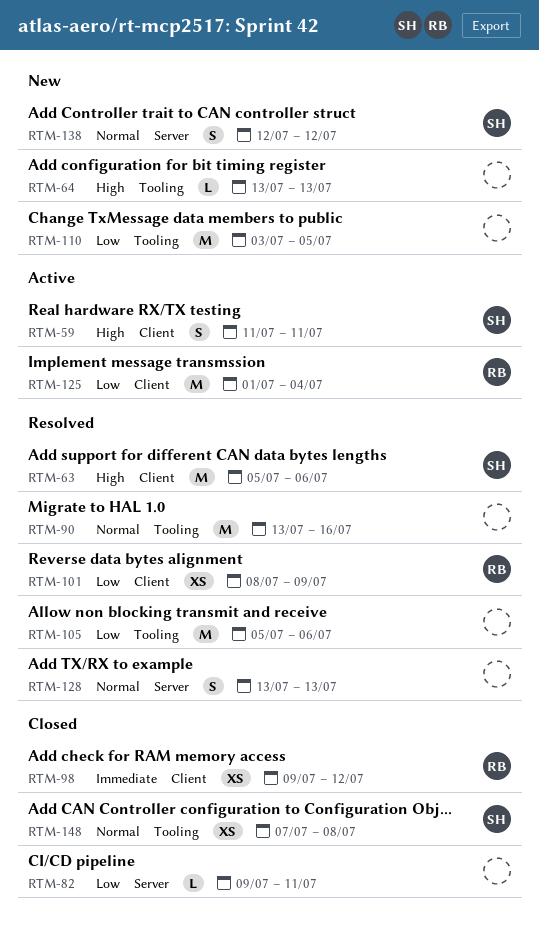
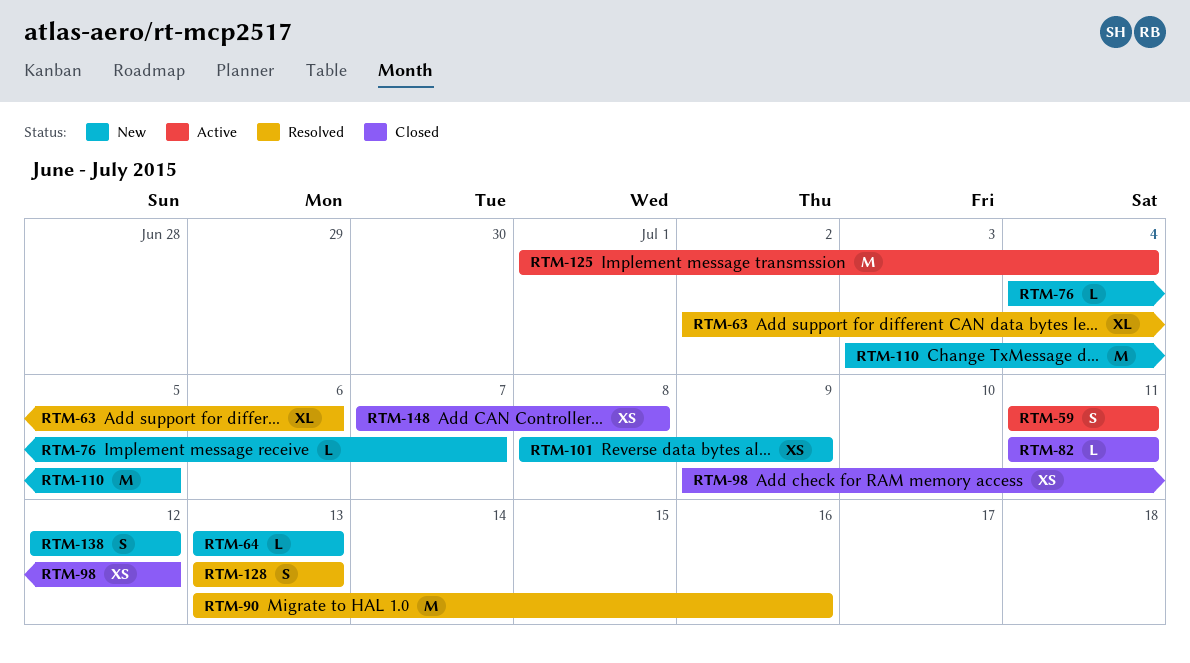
RTM-63, estimate: M -> XL
RTM-63, start: Jul 5 -> Jul 2
RTM-76: none -> present
RTM-82, start: Jul 9 -> Jul 11
RTM-101, status: Resolved -> New
RTM-105: present -> none

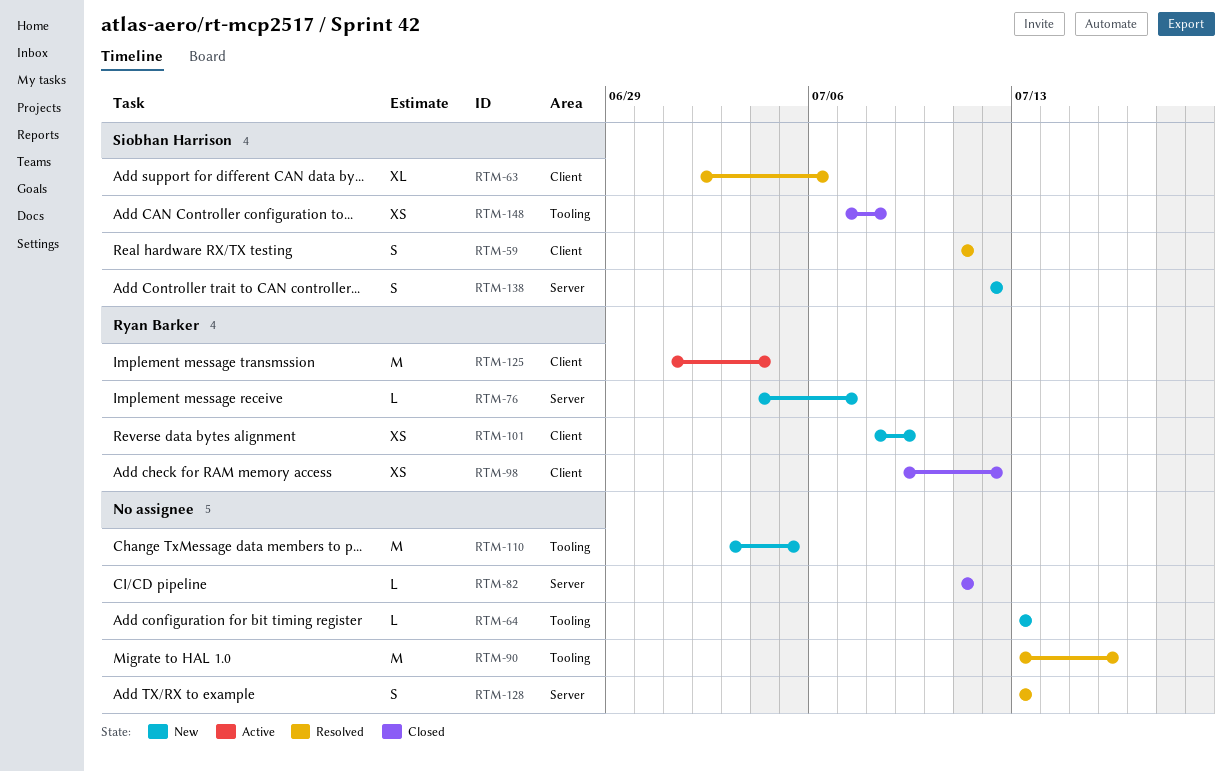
RTM-59, status: Active -> Resolved

